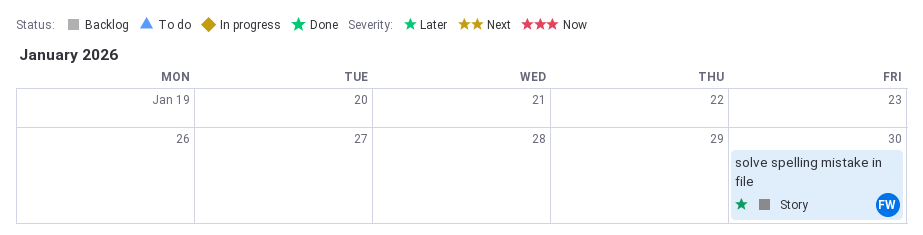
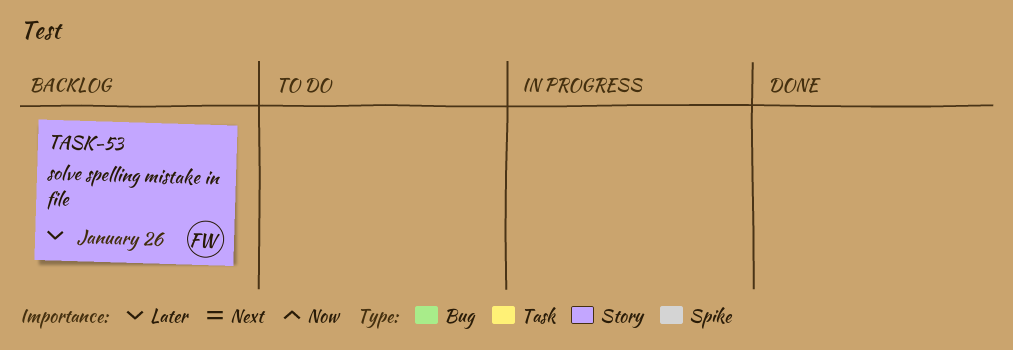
solve spelling mistake in file, due: Jan 30 -> Jan 26

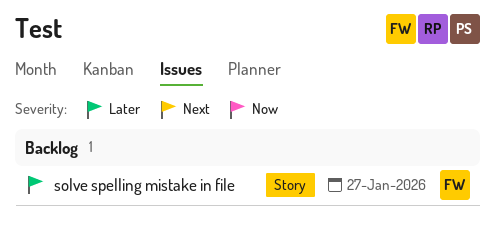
solve spelling mistake in file, due: Jan 26 -> Jan 27

